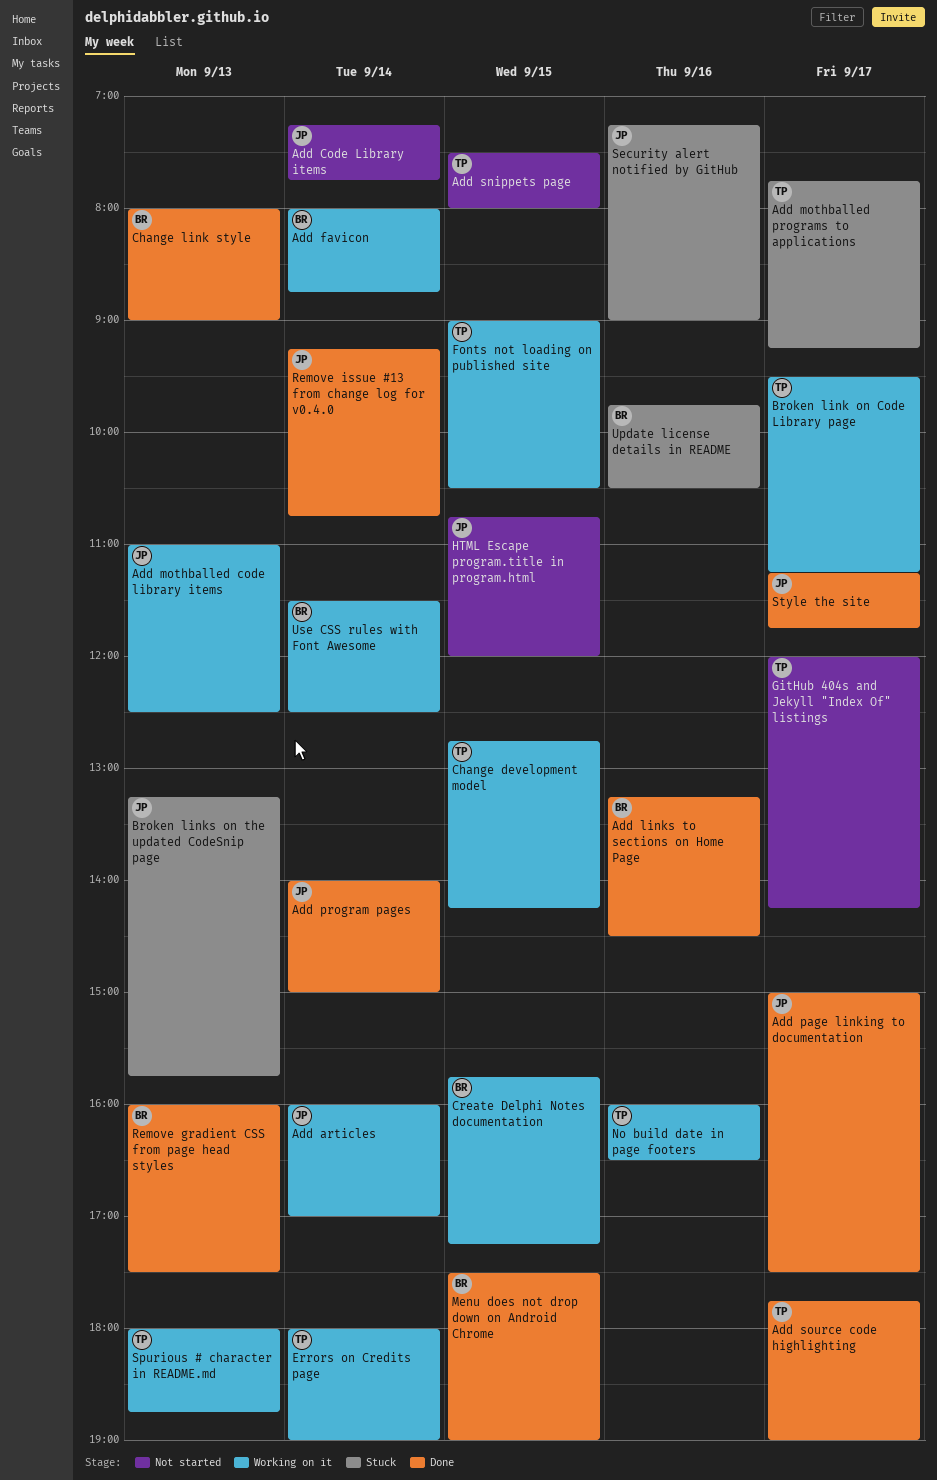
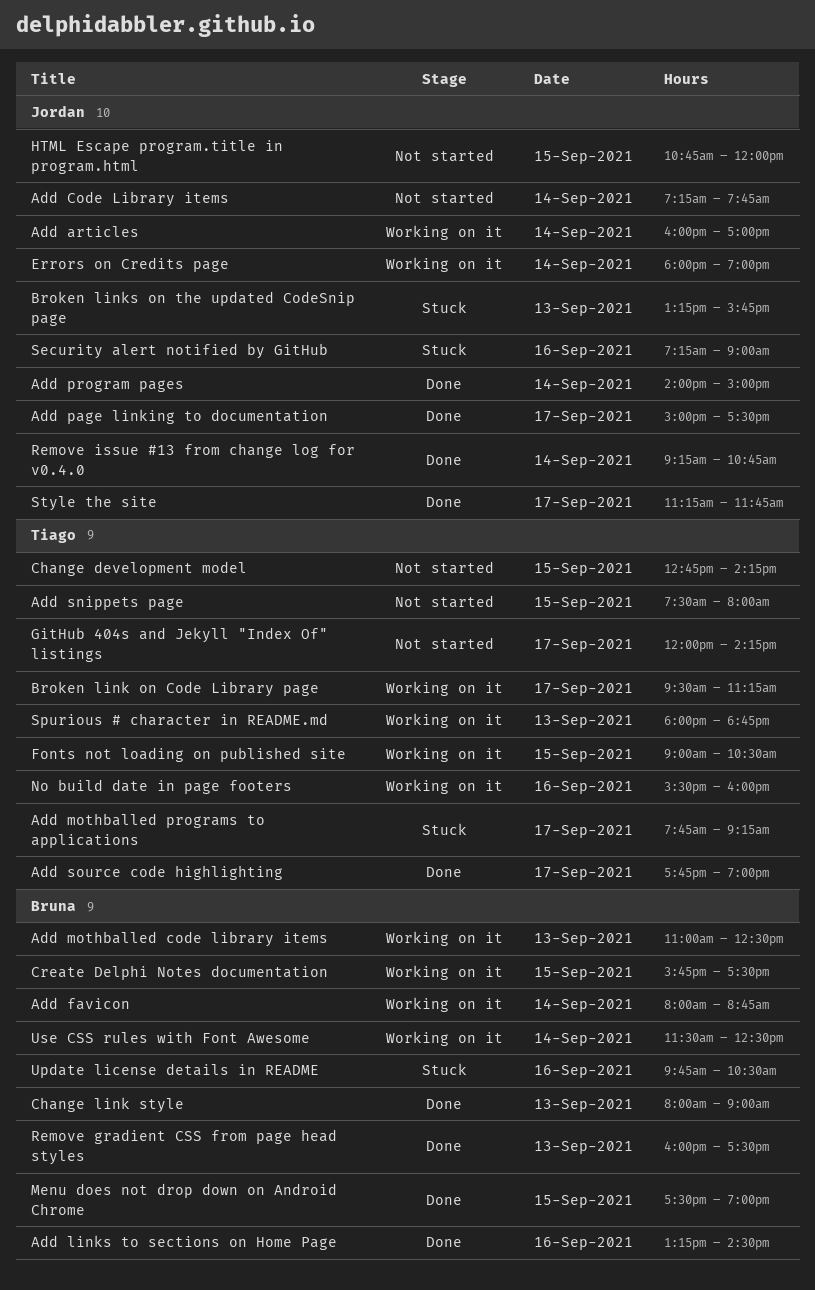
Add mothballed code library items, owner: Jordan -> Bruna
Change development model, status: Working on it -> Not started
Create Delphi Notes documentation, ends: 17:15 -> 17:30
Errors on Credits page, owner: Tiago -> Jordan
No build date in page footers, begins: 16:00 -> 15:30
No build date in page footers, ends: 16:30 -> 16:00

